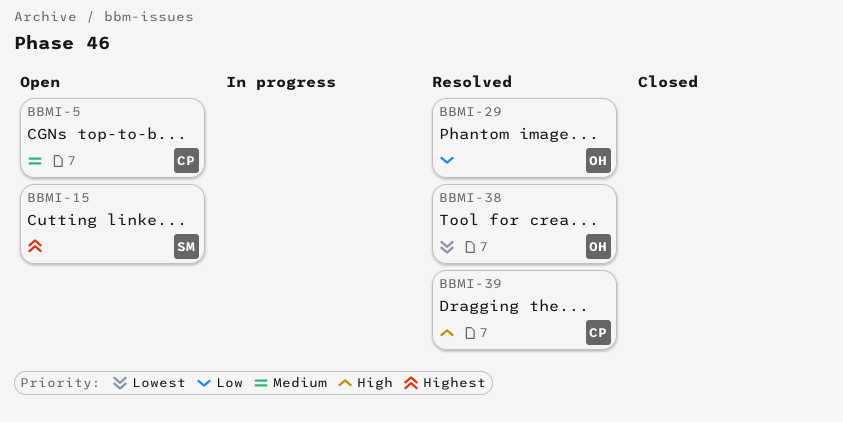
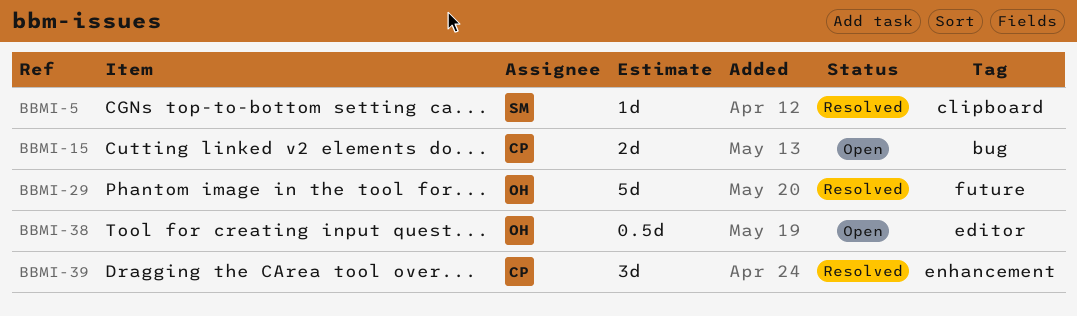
BBMI-5, status: Open -> Resolved
BBMI-5, owner: CP -> SM
BBMI-15, owner: SM -> CP
BBMI-38, status: Resolved -> Open

